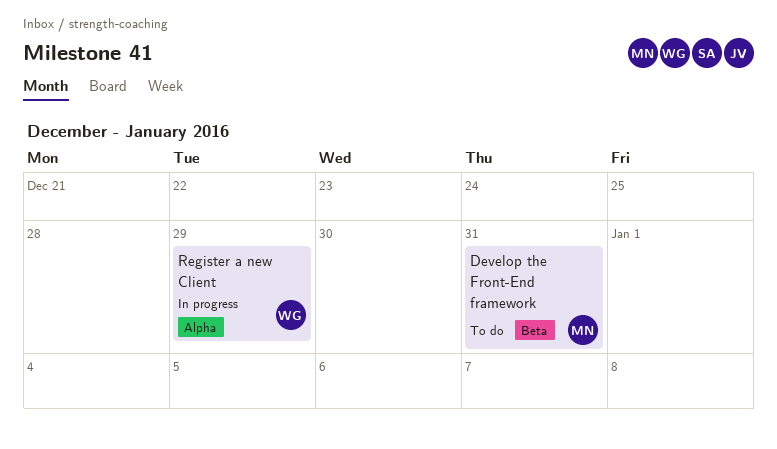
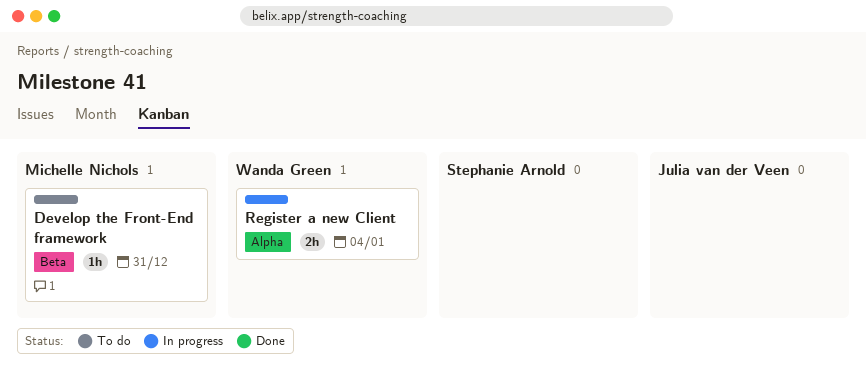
Register a new Client, due: Dec 29 -> Jan 4

